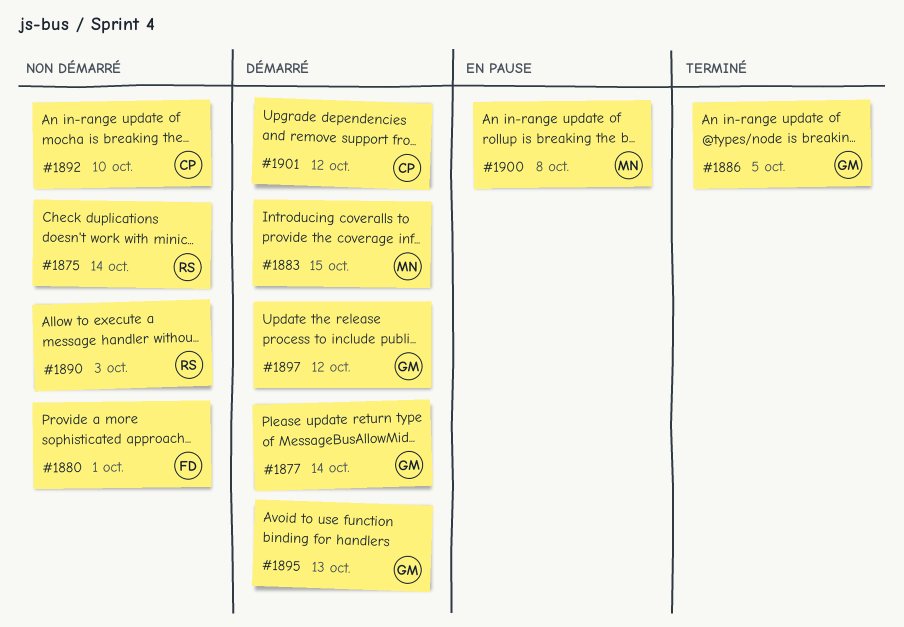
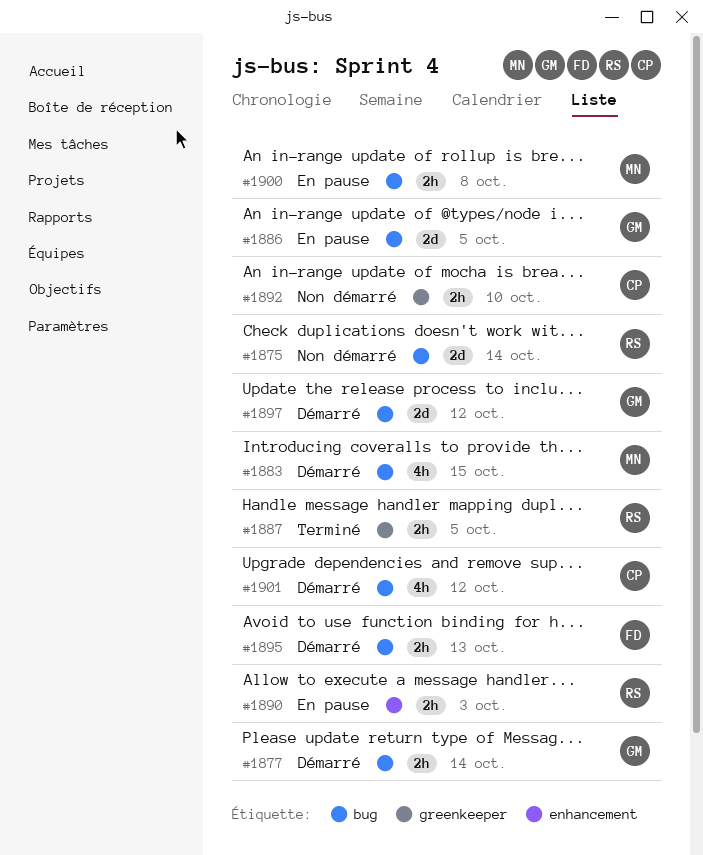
#1880: present -> none
#1886, status: Terminé -> En pause
#1887: none -> present
#1890, status: Non démarré -> En pause
#1895, owner: GM -> FD

